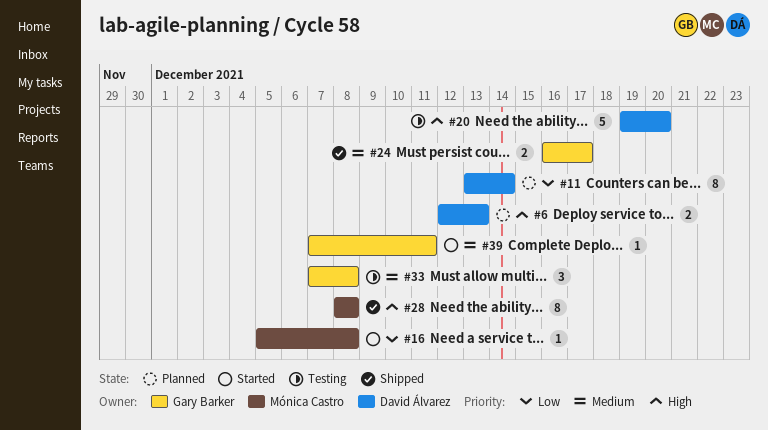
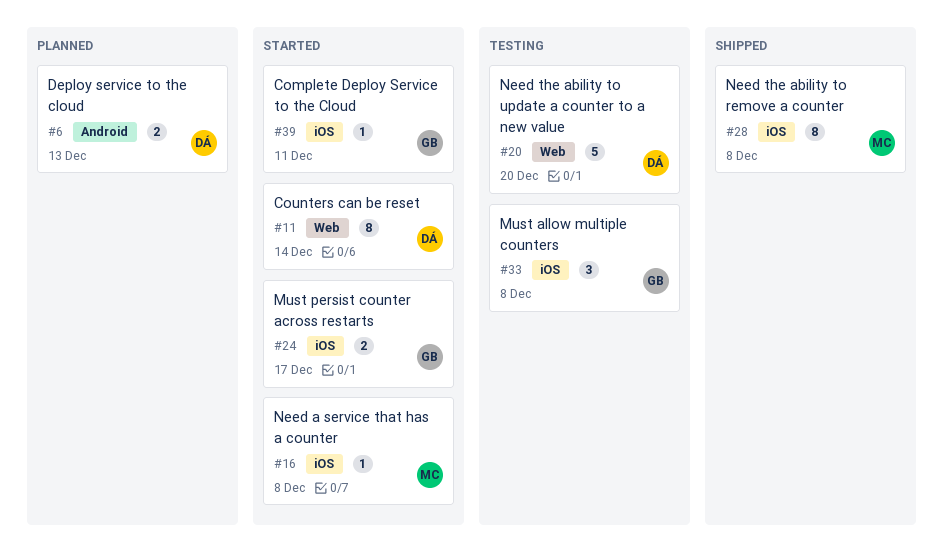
#11, status: Planned -> Started
#24, status: Shipped -> Started

